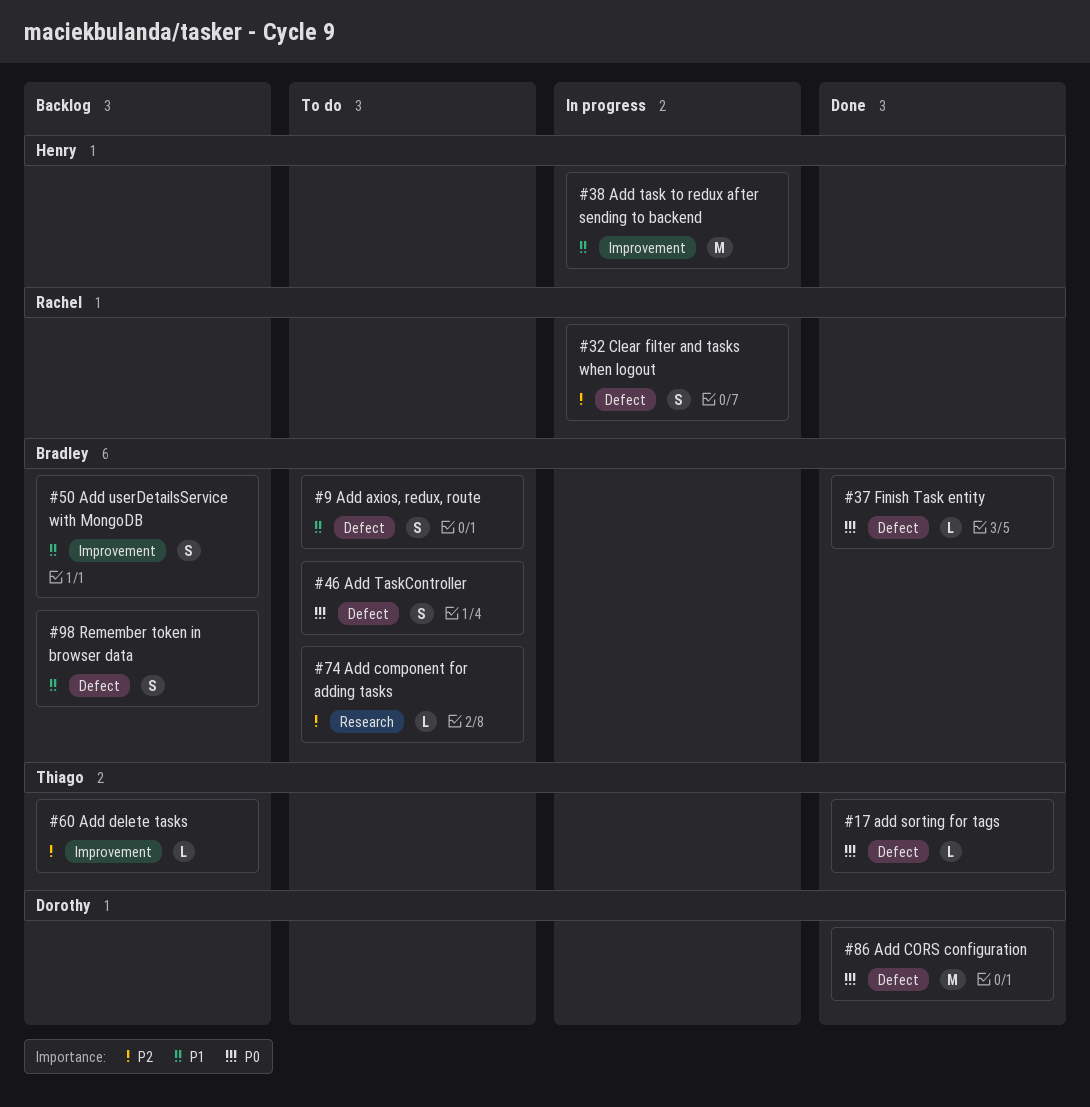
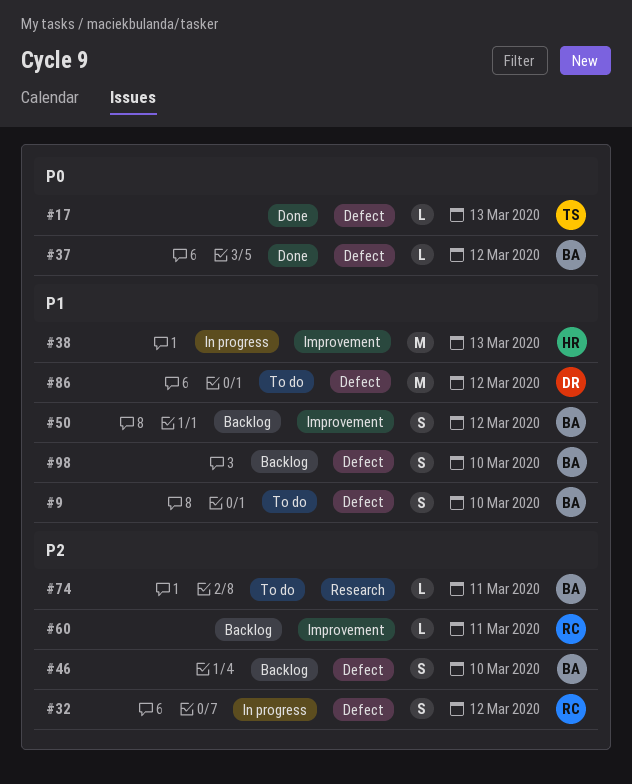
#46, status: To do -> Backlog
#46, priority: P0 -> P2
#60, owner: Thiago -> Rachel
#86, status: Done -> To do
#86, priority: P0 -> P1

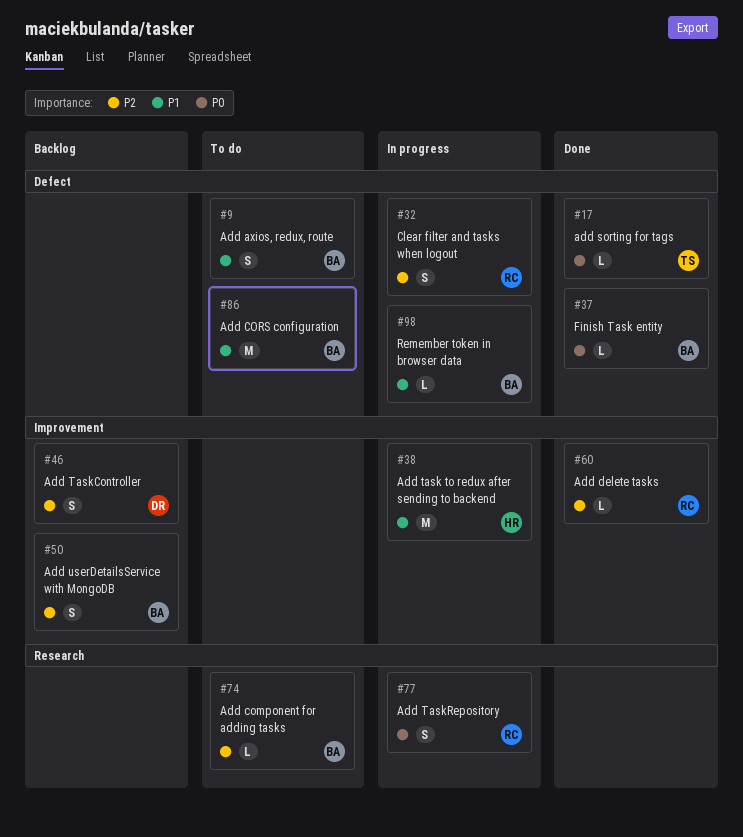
#46, owner: BA -> DR
#46, label: Defect -> Improvement
#50, priority: P1 -> P2
#60, status: Backlog -> Done
#77: none -> present
#86, owner: DR -> BA
#98, status: Backlog -> In progress
#98, estimate: S -> L

